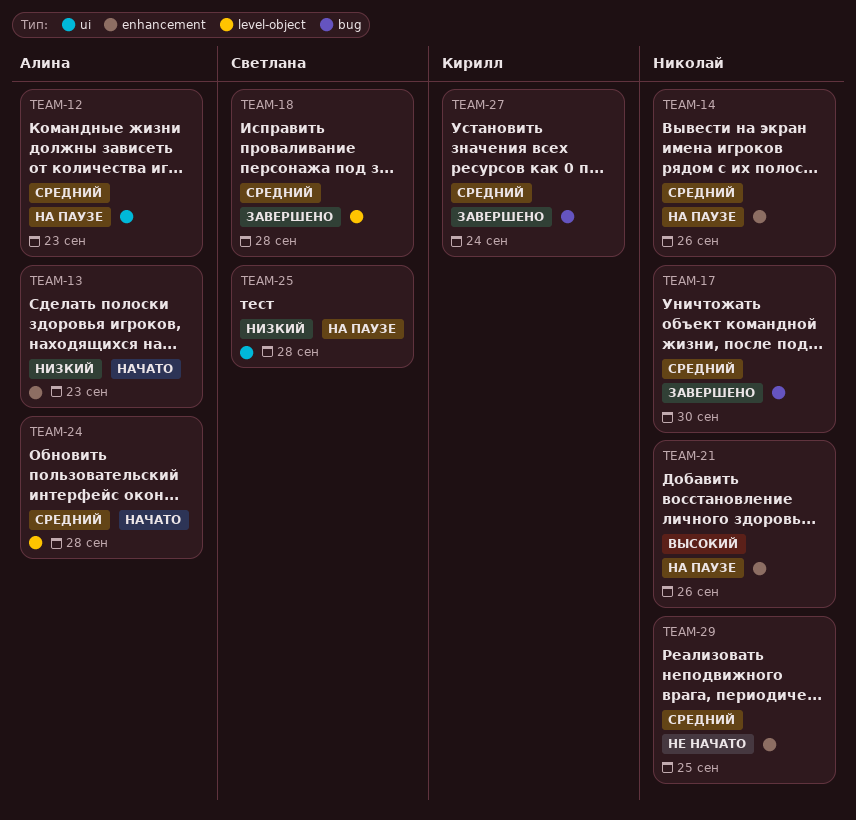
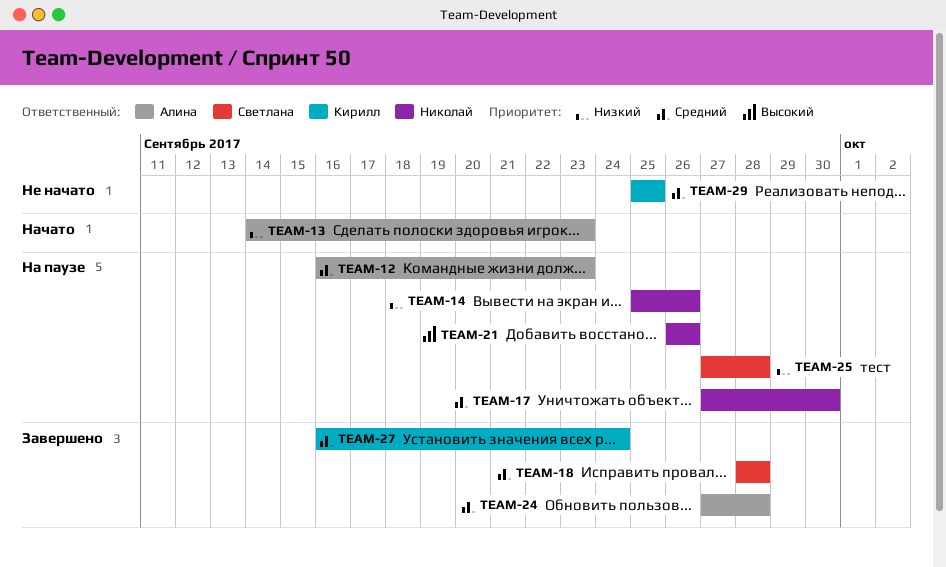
TEAM-14, priority: Средний -> Низкий
TEAM-17, status: Завершено -> На паузе
TEAM-24, status: Начато -> Завершено
TEAM-29, owner: Николай -> Кирилл

